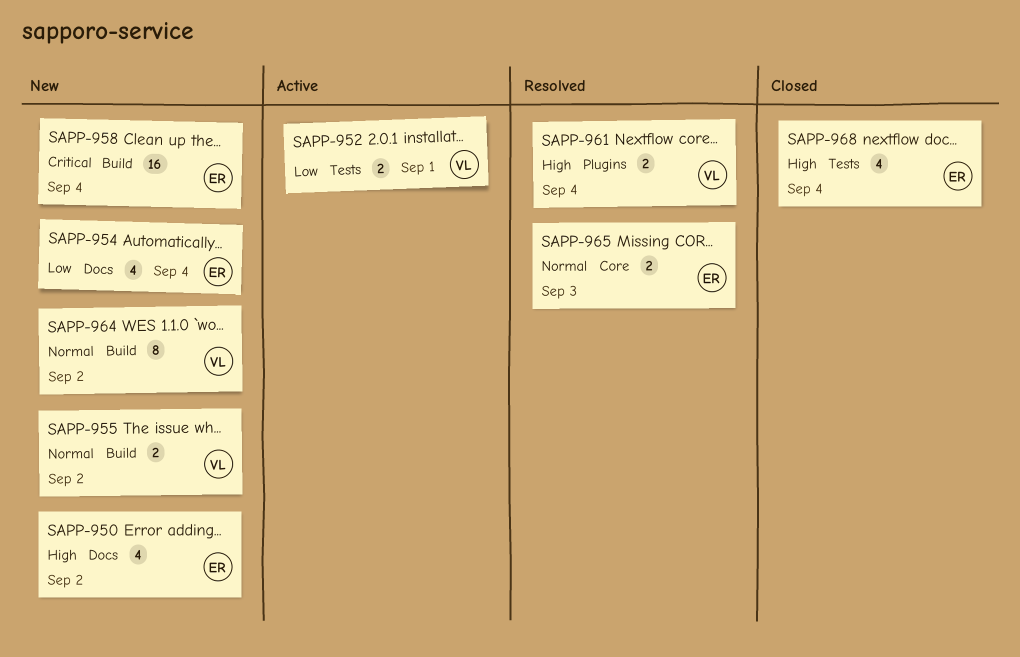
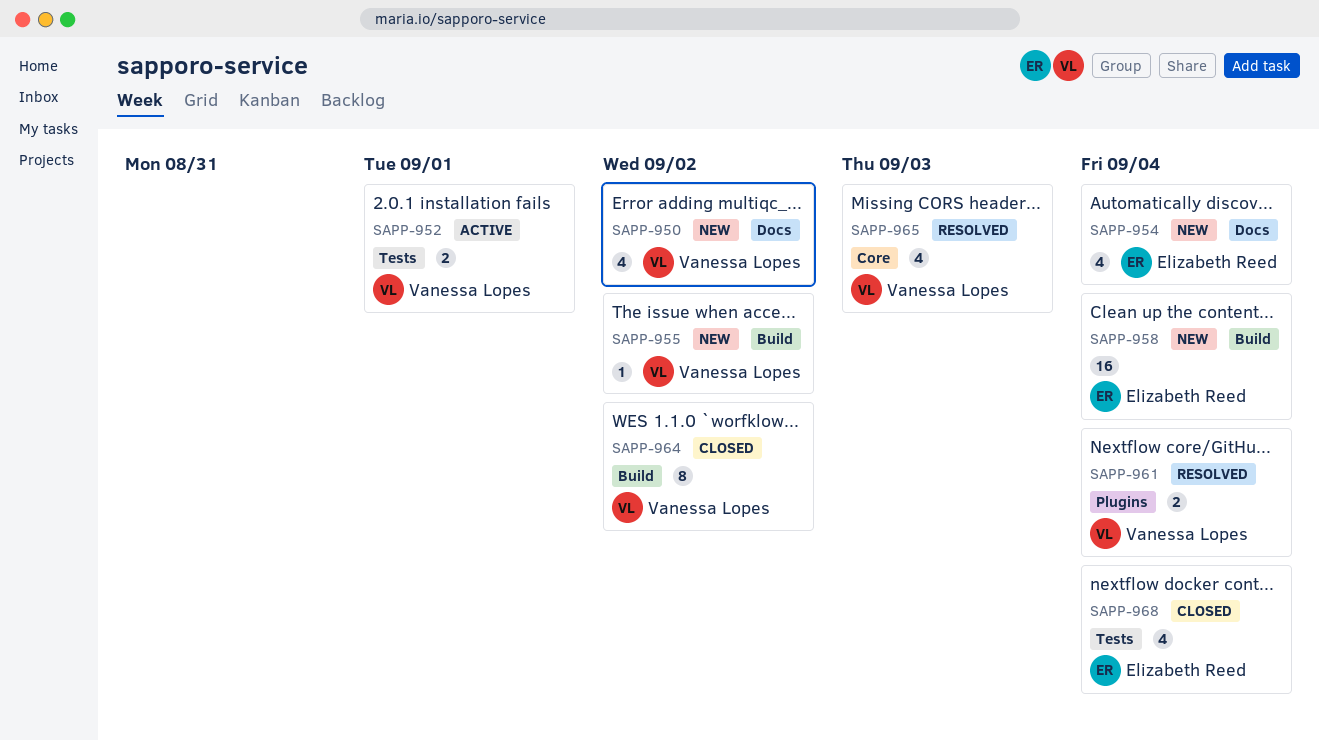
SAPP-950, owner: Elizabeth Reed -> Vanessa Lopes
SAPP-955, estimate: 2 -> 1
SAPP-964, status: New -> Closed
SAPP-965, owner: Elizabeth Reed -> Vanessa Lopes
SAPP-965, estimate: 2 -> 4

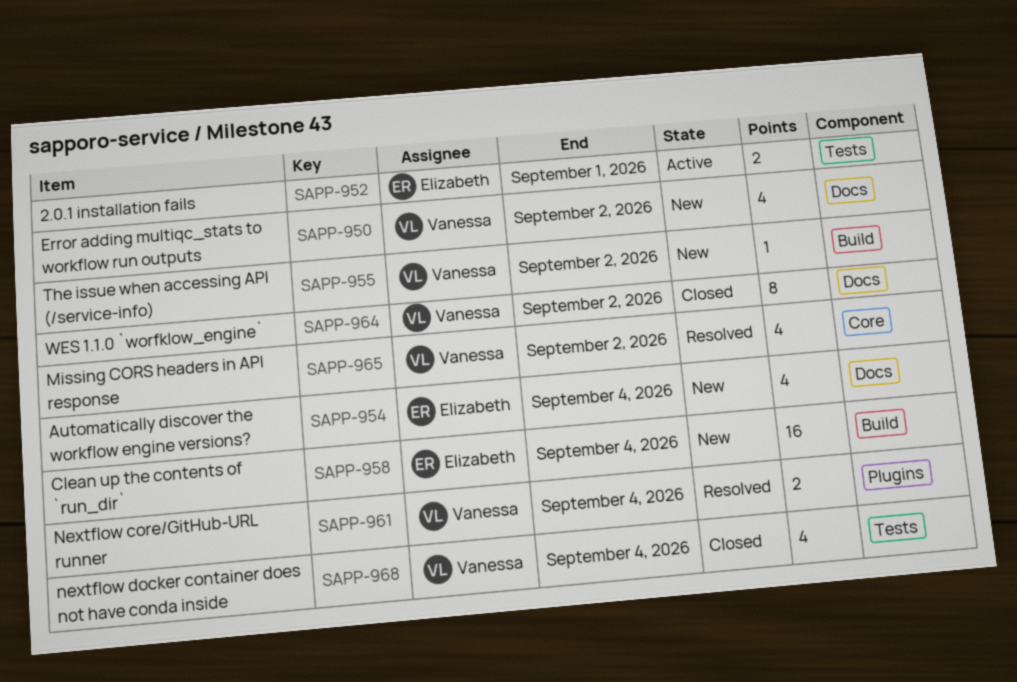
SAPP-952, owner: Vanessa Lopes -> Elizabeth Reed
SAPP-964, label: Build -> Docs
SAPP-965, due: Sep 3 -> Sep 2
SAPP-968, owner: Elizabeth Reed -> Vanessa Lopes

